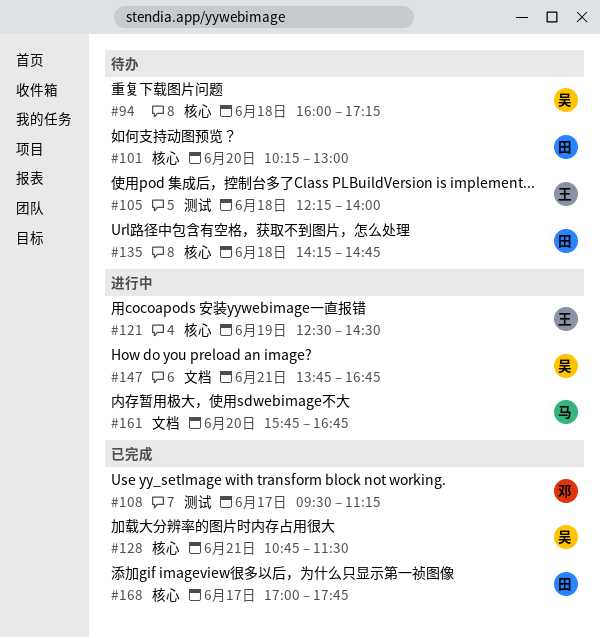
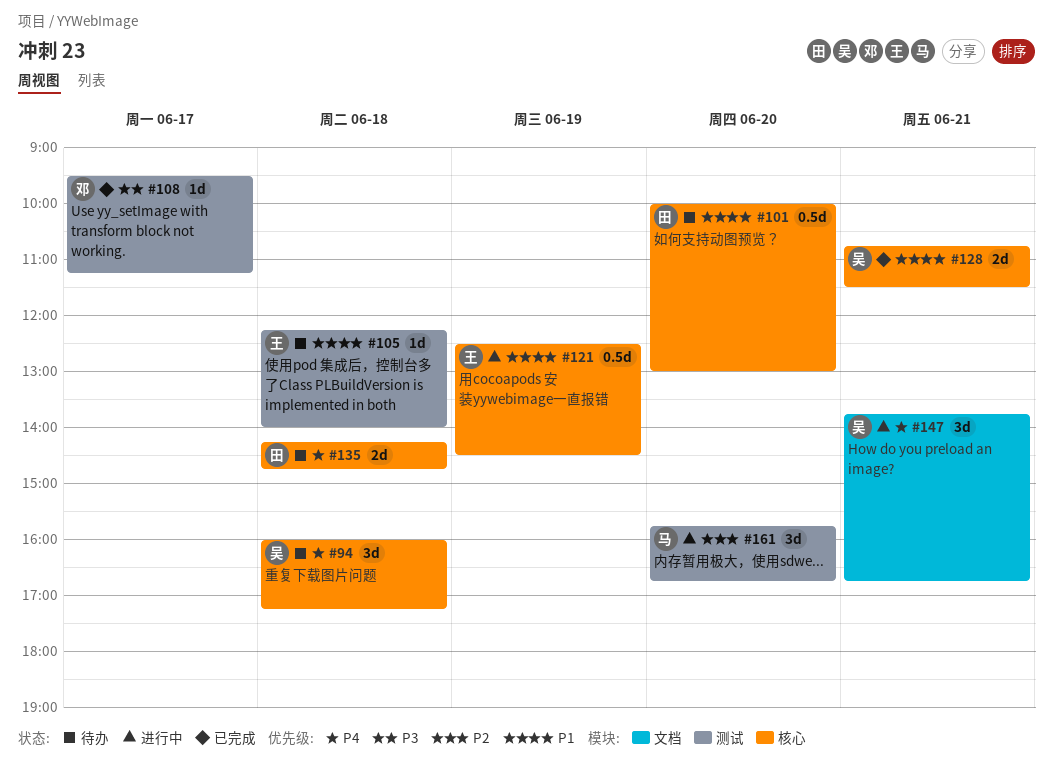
#101, begins: 10:15 -> 10:00
#161, label: 文档 -> 测试
#168: present -> none

